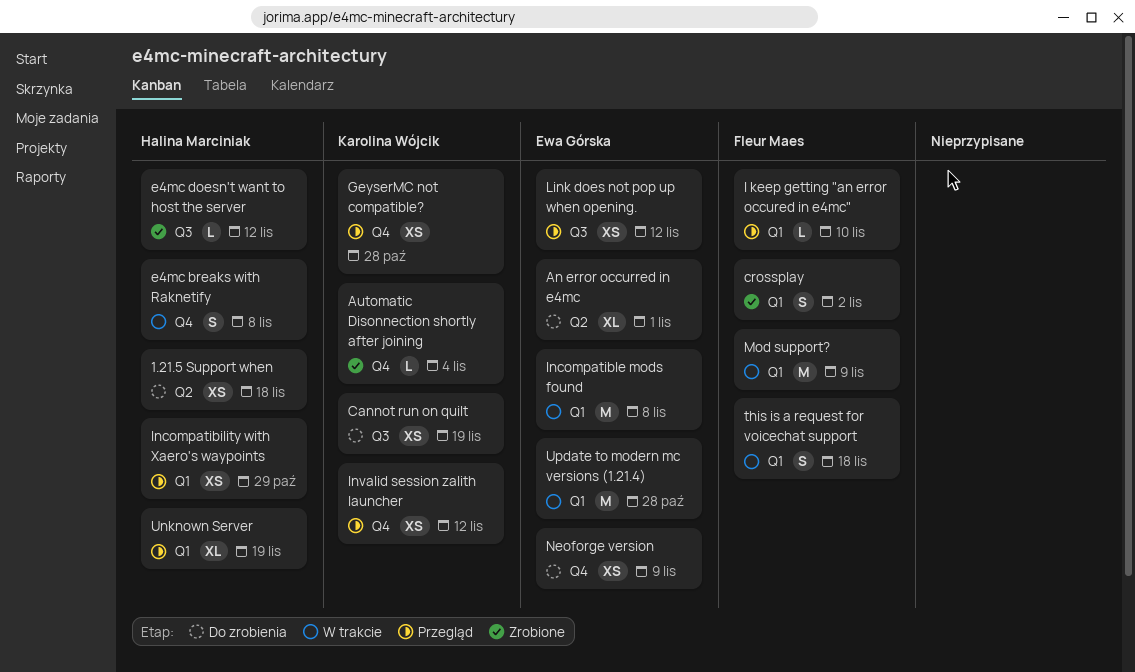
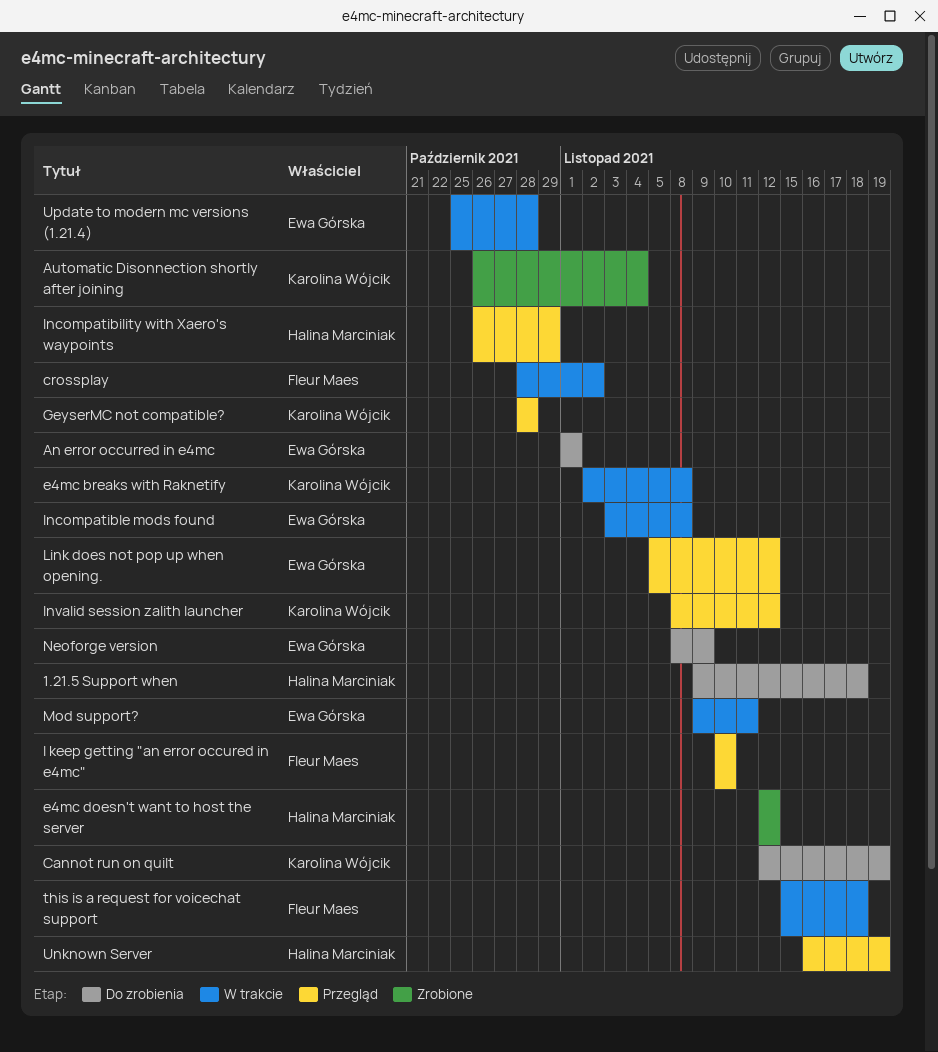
crossplay, status: Zrobione -> W trakcie
e4mc breaks with Raknetify, owner: Halina Marciniak -> Karolina Wójcik
Mod support?, owner: Fleur Maes -> Ewa Górska
Mod support?, due: Nov 9 -> Nov 11

